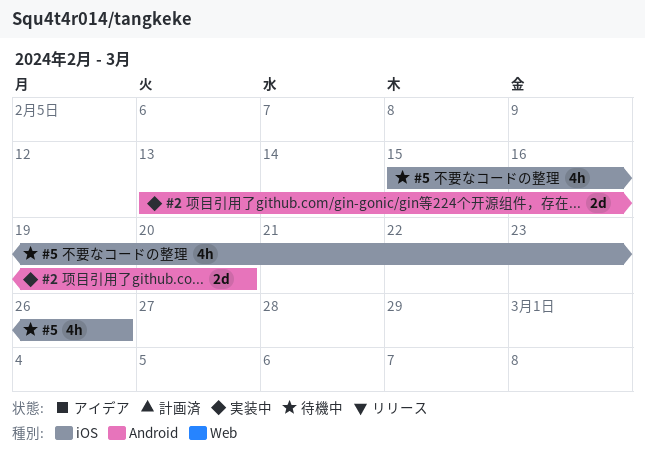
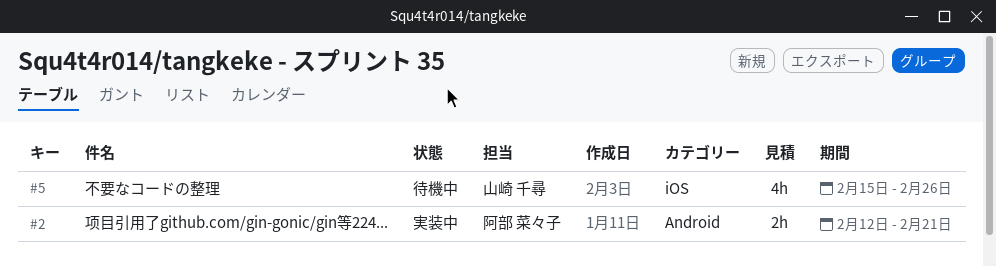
#2, estimate: 2d -> 2h
#2, start: Feb 13 -> Feb 12
#2, due: Feb 20 -> Feb 21

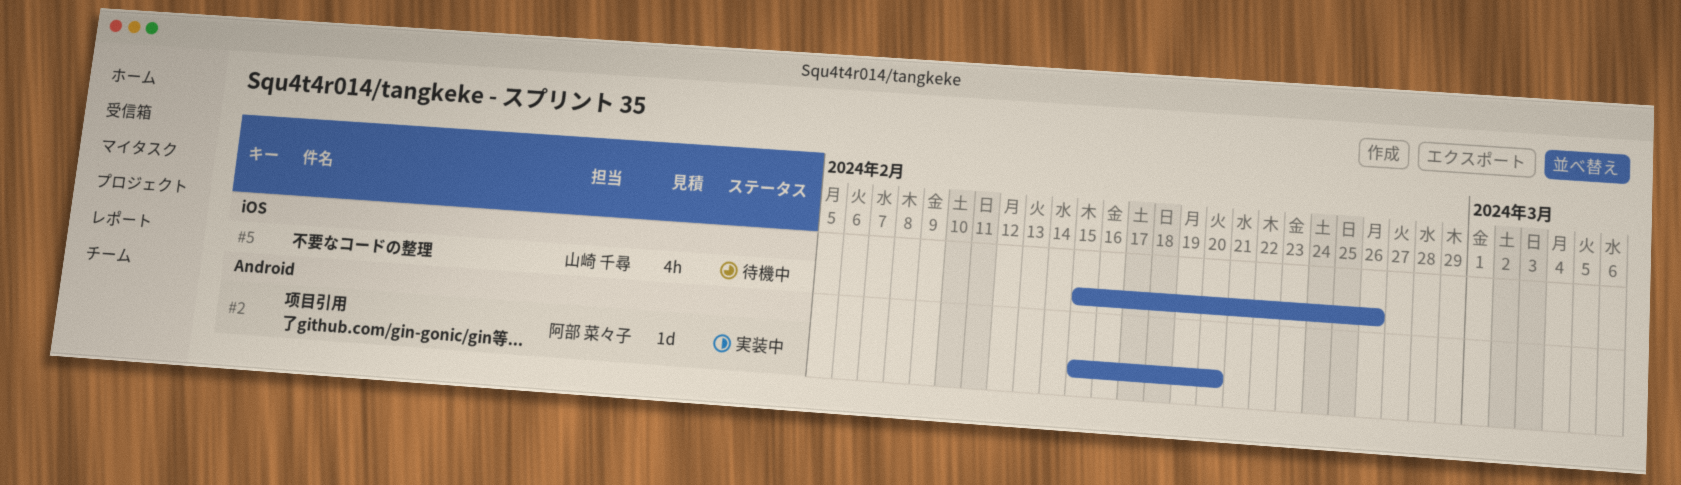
#2, estimate: 2h -> 1d
#2, start: Feb 12 -> Feb 15
#2, due: Feb 21 -> Feb 20

